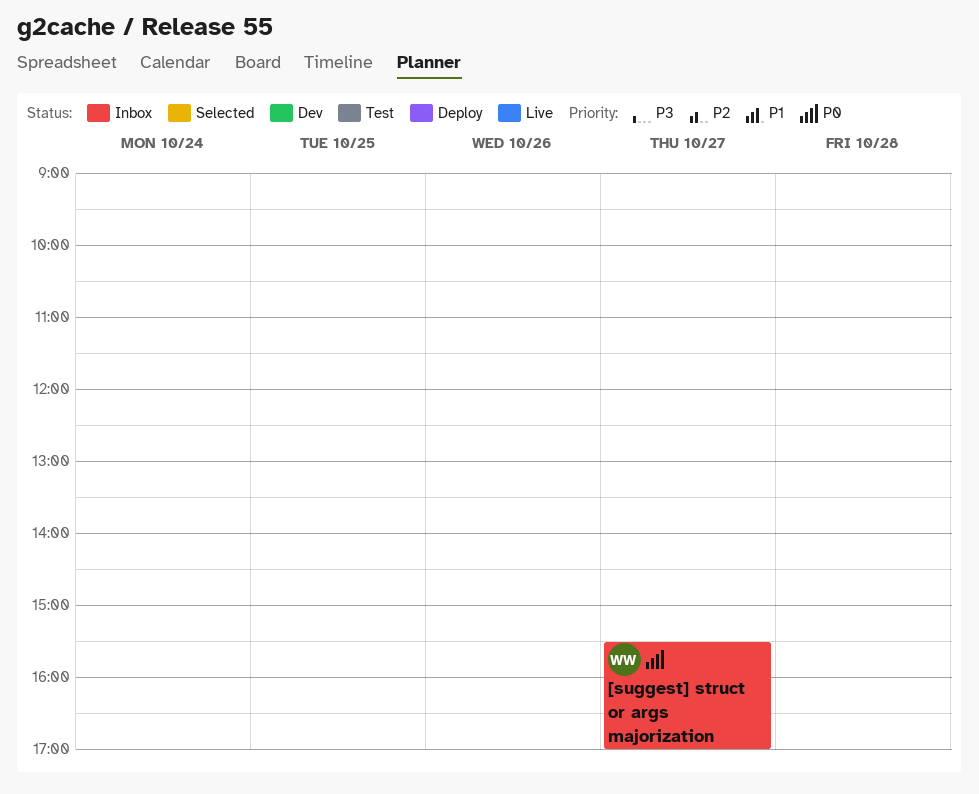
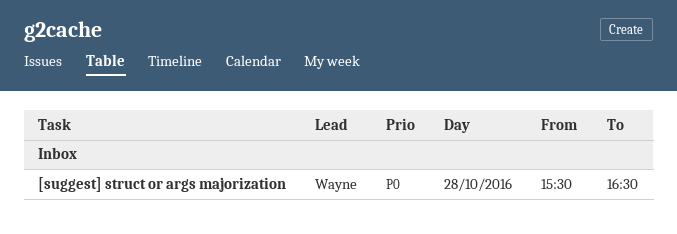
[suggest] struct or args majorization, day: Oct 27 -> Oct 28
[suggest] struct or args majorization, ends: 17:00 -> 16:30

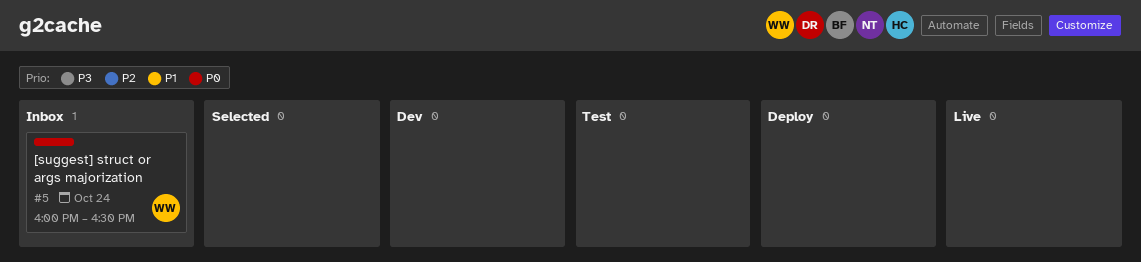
[suggest] struct or args majorization, day: Oct 28 -> Oct 24
[suggest] struct or args majorization, begins: 15:30 -> 16:00

